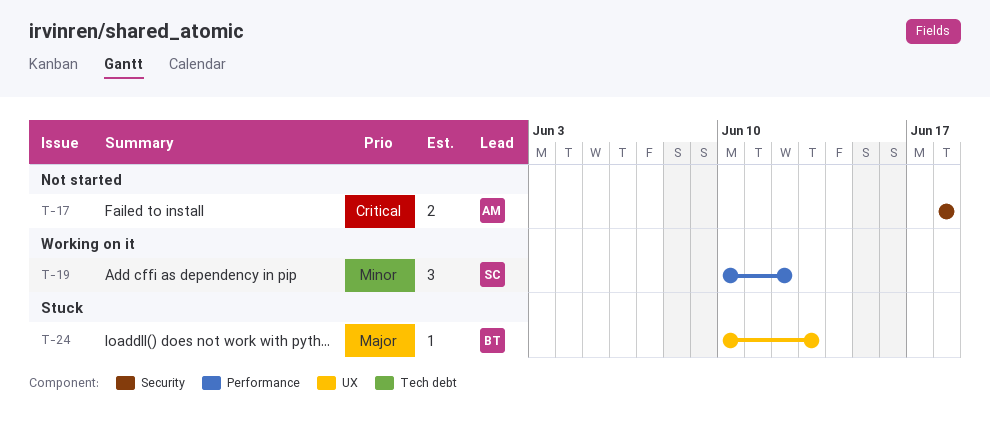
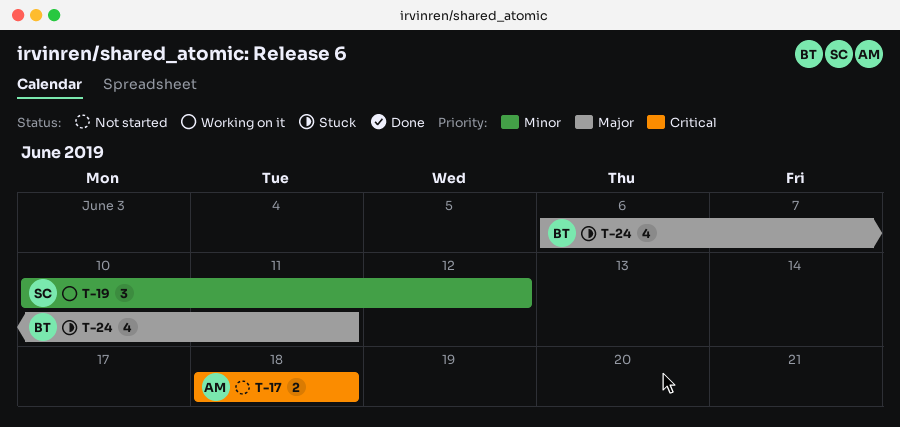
T-24, estimate: 1 -> 4
T-24, start: Jun 10 -> Jun 6
T-24, due: Jun 13 -> Jun 11

